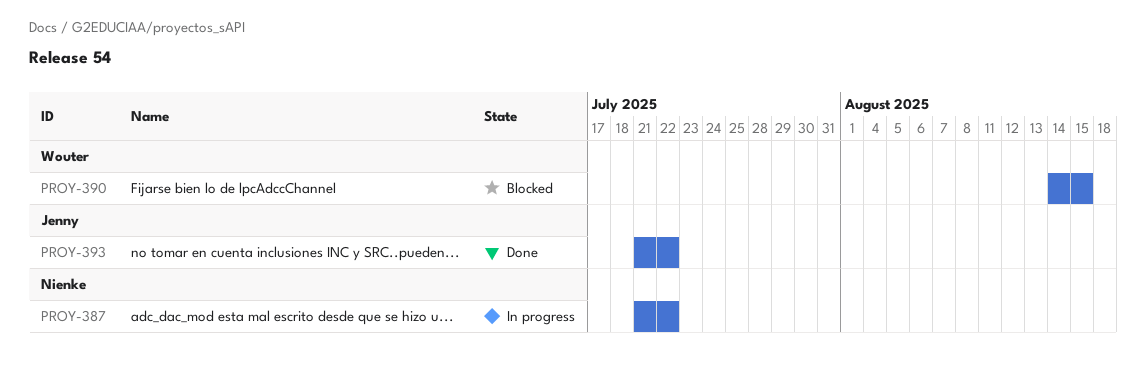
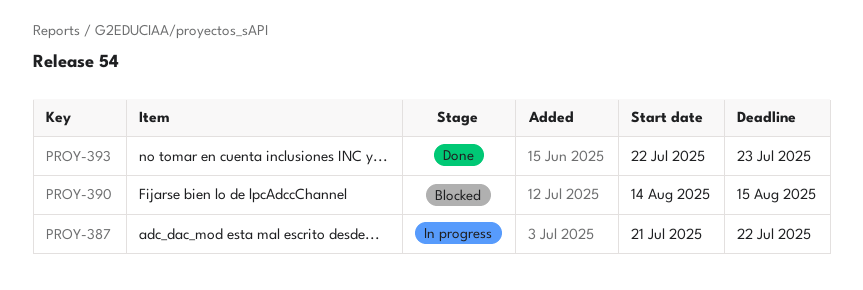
PROY-393, start: Jul 21 -> Jul 22
PROY-393, due: Jul 22 -> Jul 23

